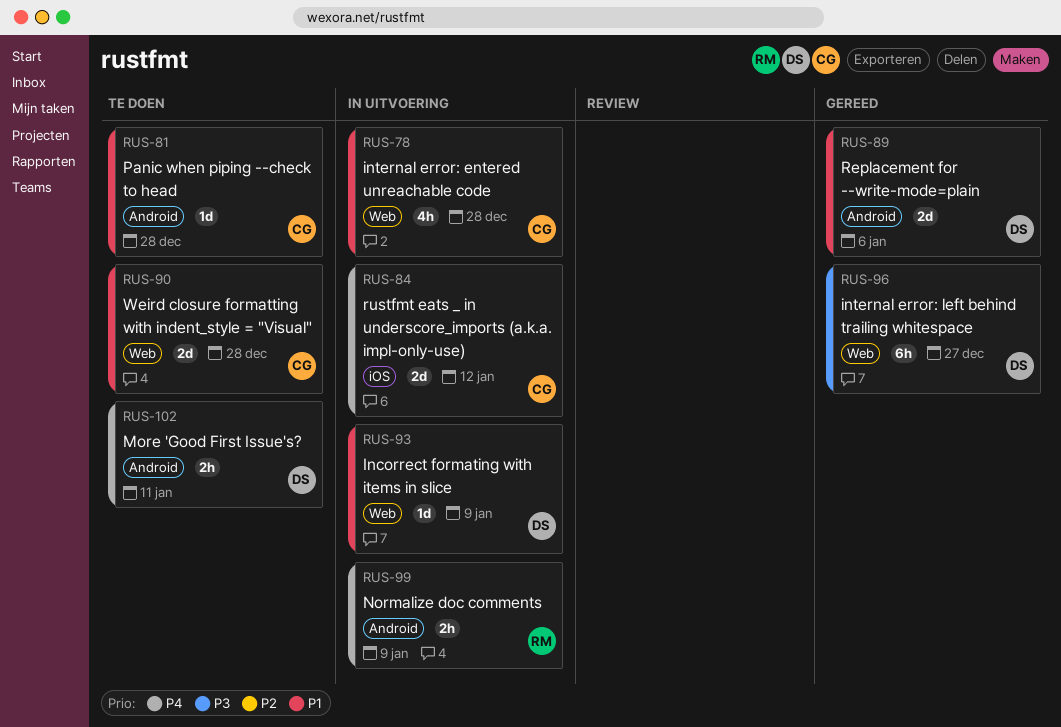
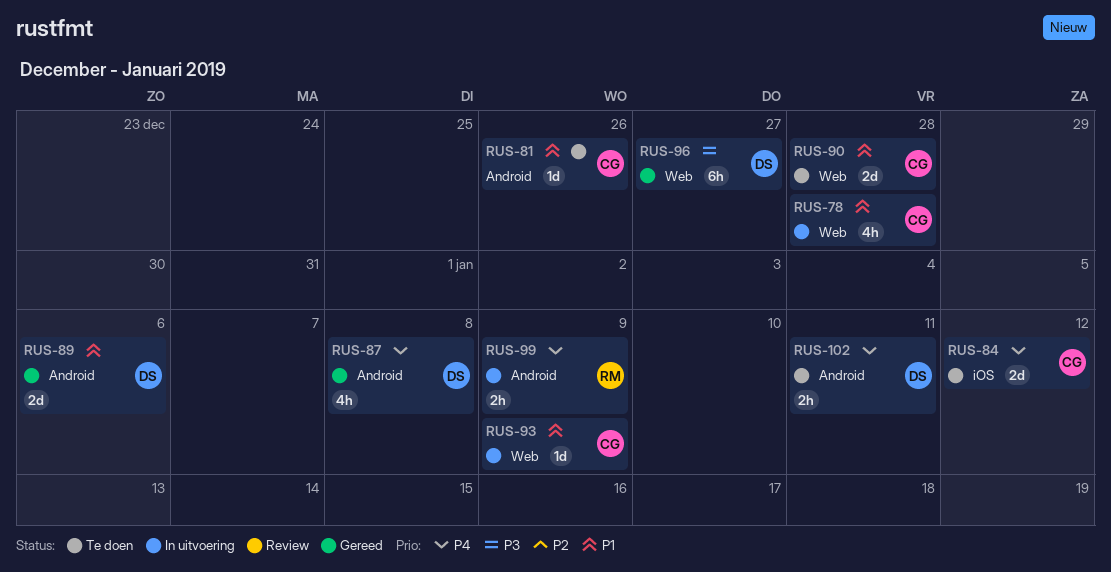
RUS-81, due: Dec 28 -> Dec 26
RUS-84, status: In uitvoering -> Te doen
RUS-87: none -> present
RUS-93, owner: DS -> CG

